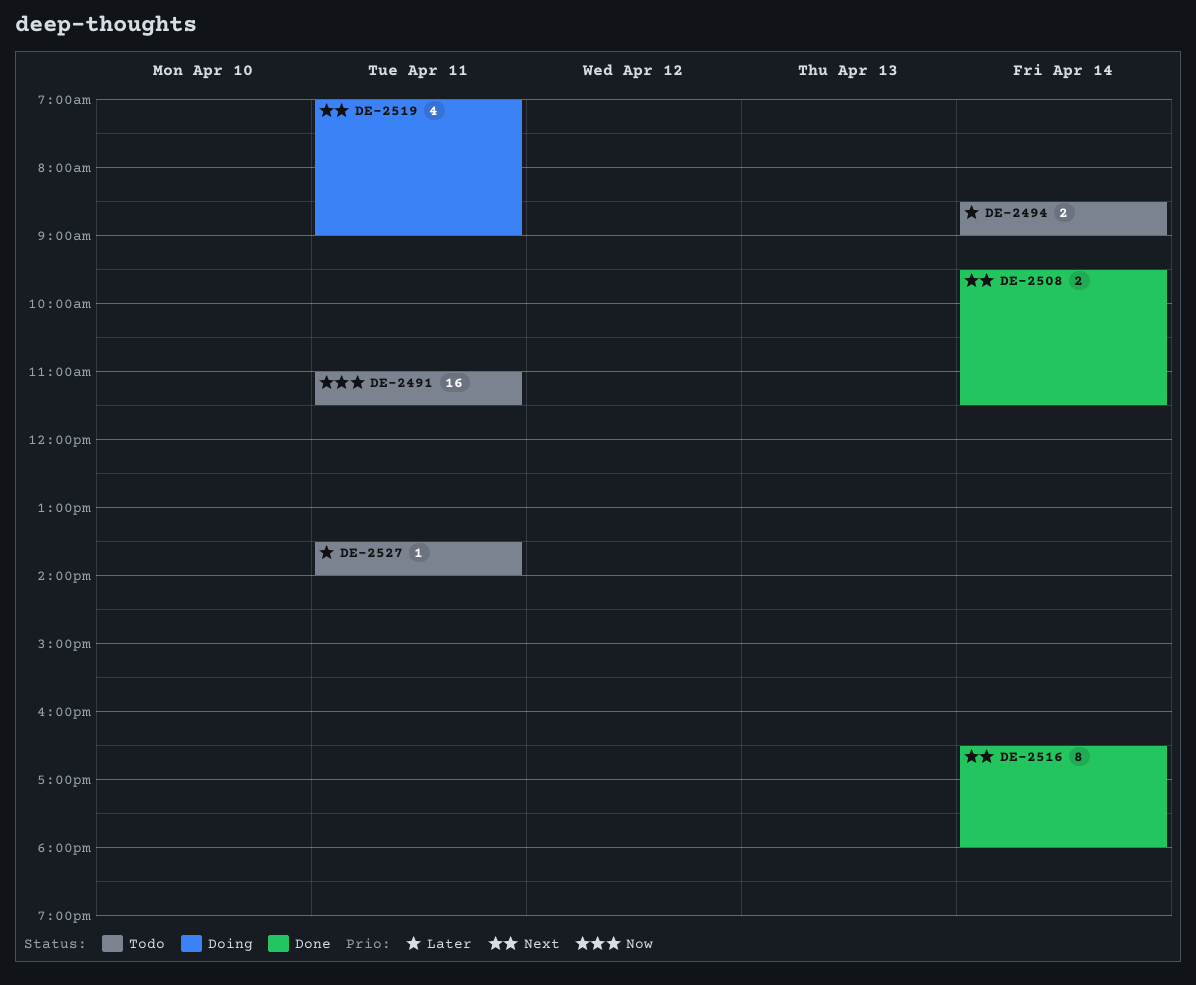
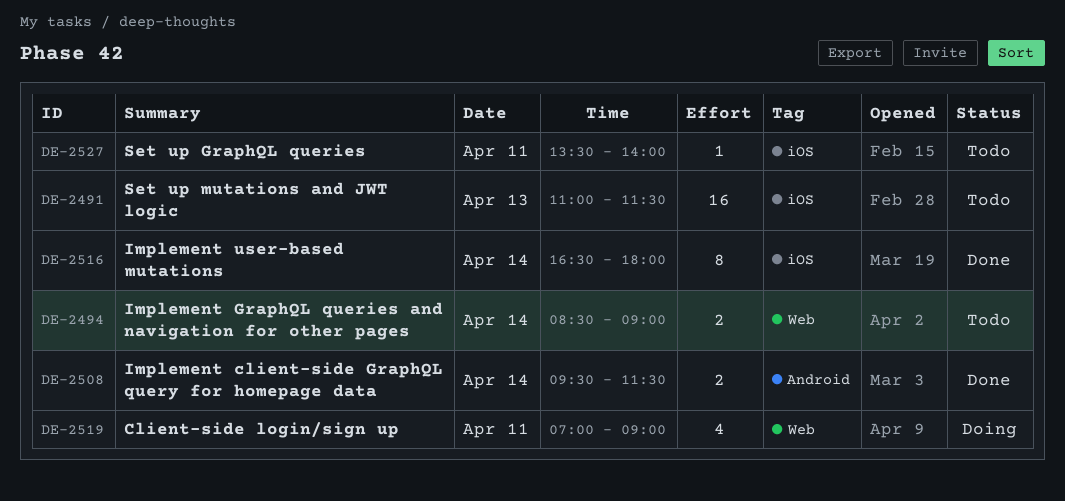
DE-2491, day: Apr 11 -> Apr 13

